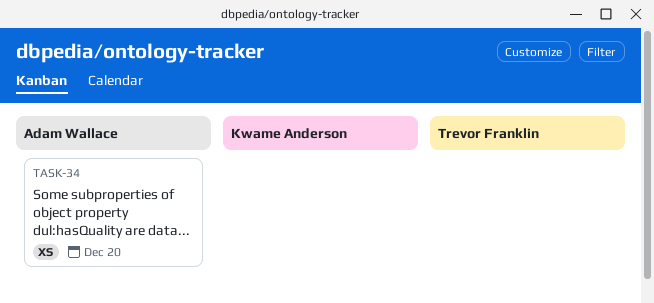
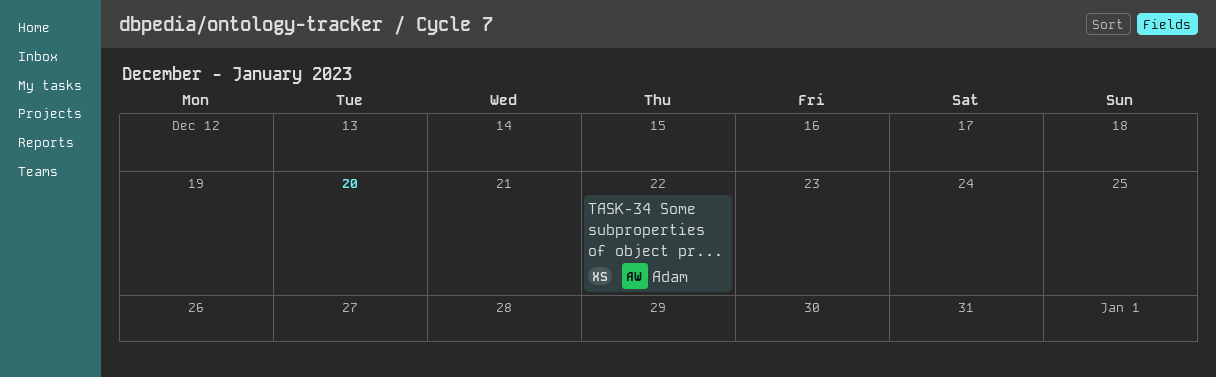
TASK-34, due: Dec 20 -> Dec 22

